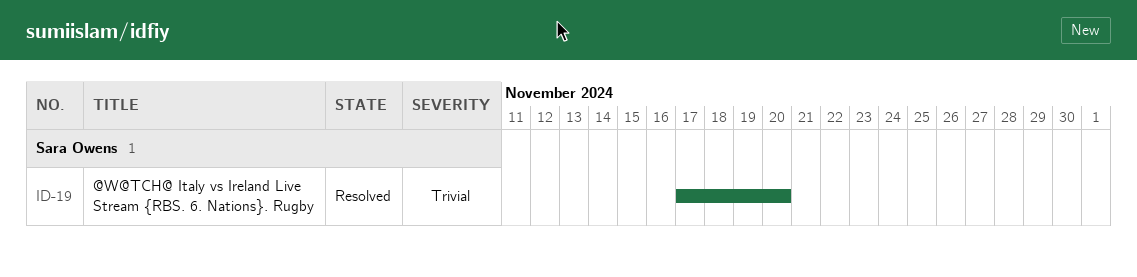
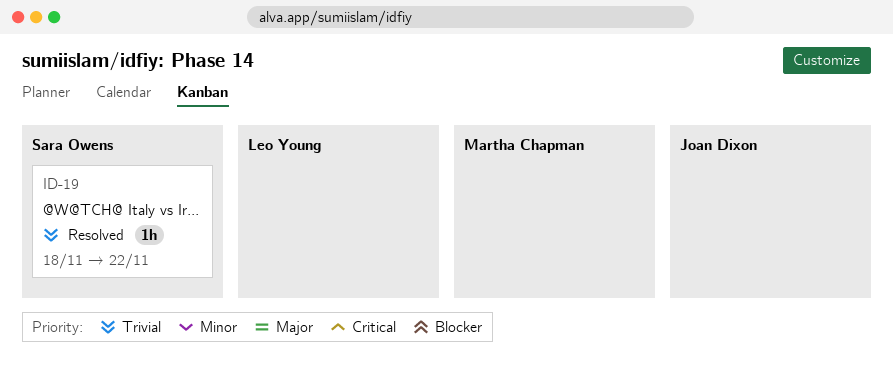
ID-19, start: Nov 17 -> Nov 18
ID-19, due: Nov 20 -> Nov 22

